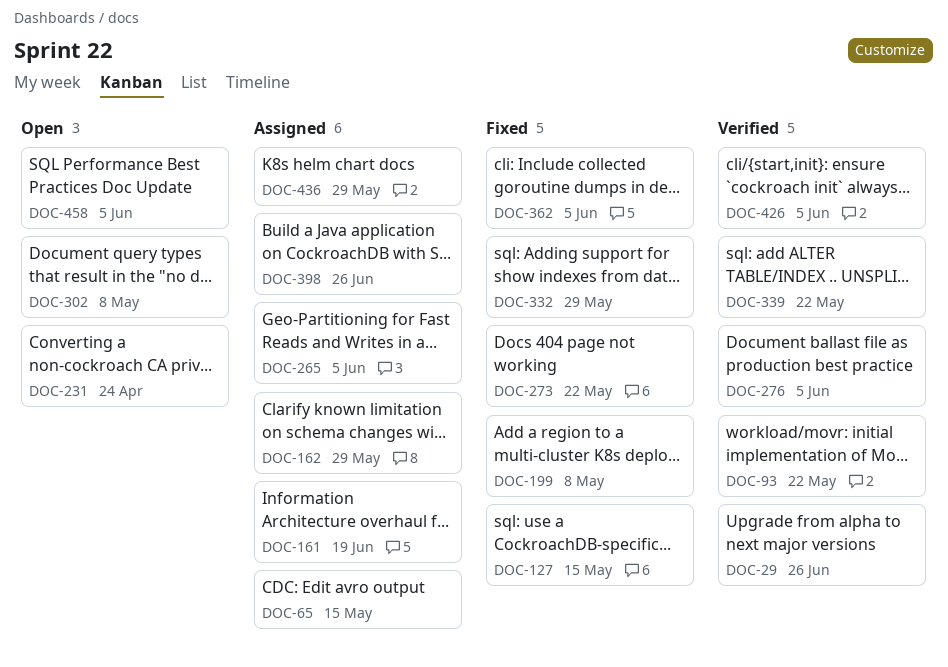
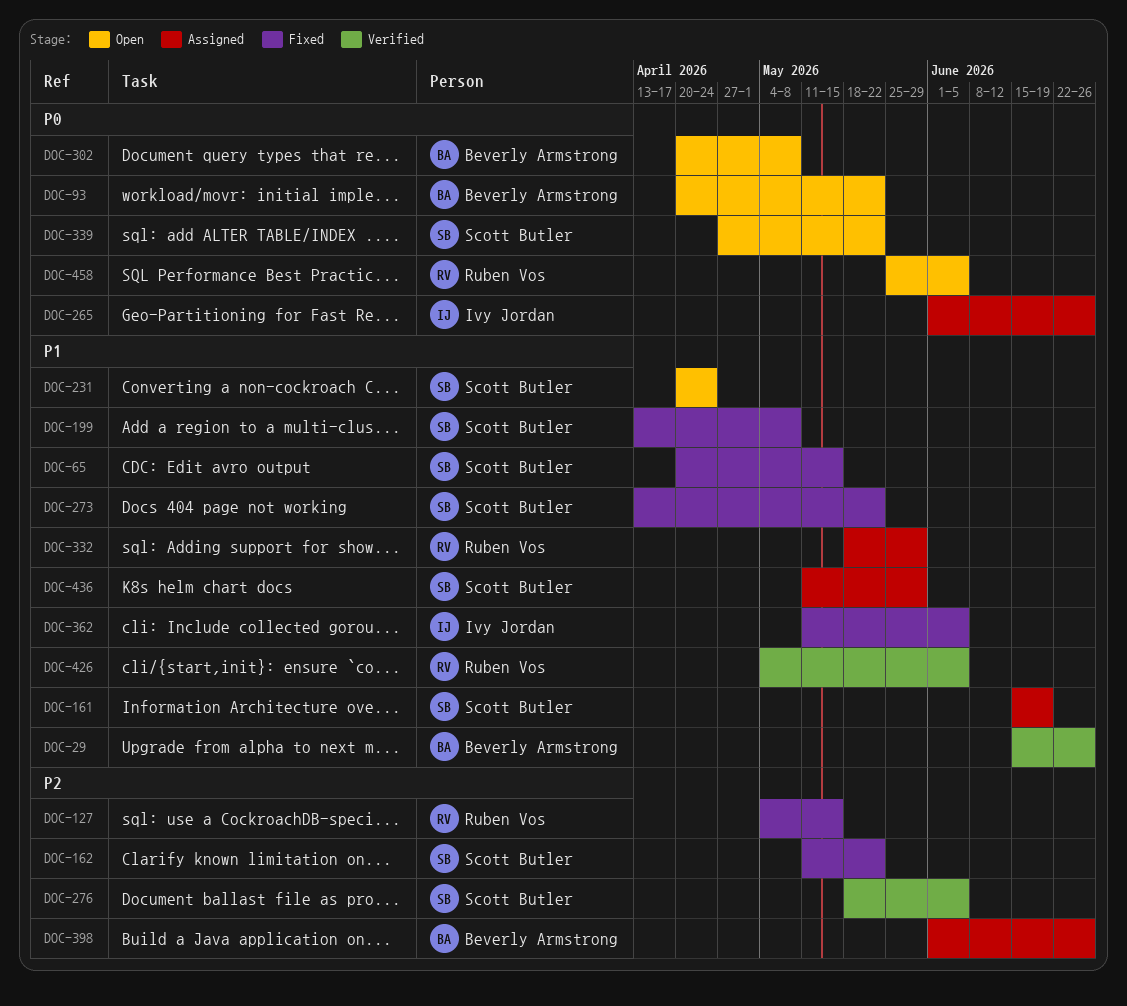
DOC-65, status: Assigned -> Fixed
DOC-93, status: Verified -> Open
DOC-162, status: Assigned -> Fixed
DOC-162, due: May 29 -> May 22
DOC-265, due: Jun 5 -> Jun 26
DOC-332, status: Fixed -> Assigned
DOC-339, status: Verified -> Open

